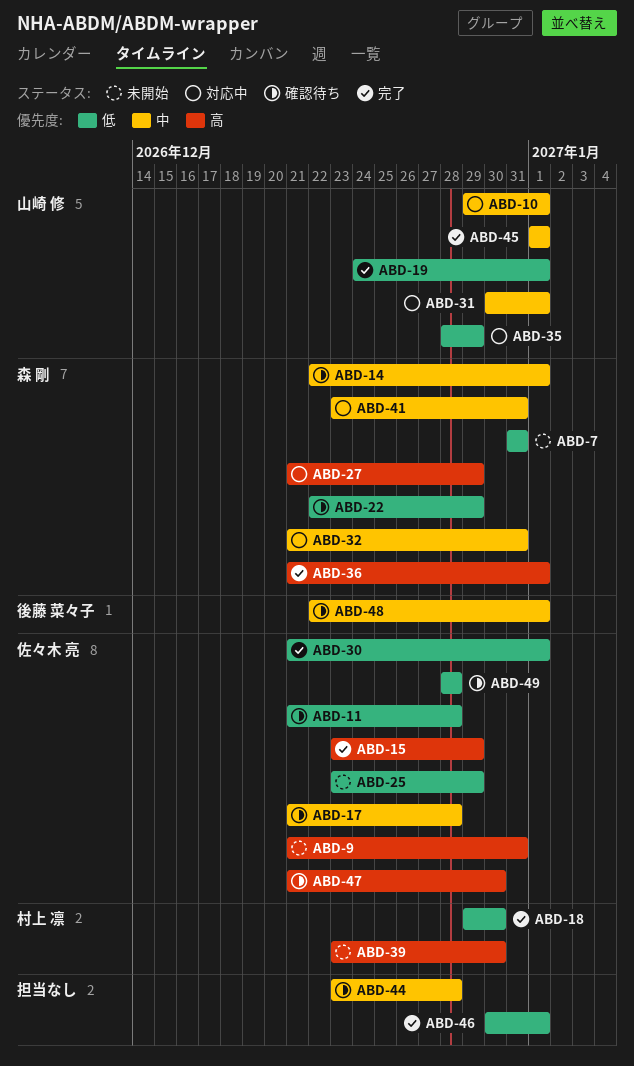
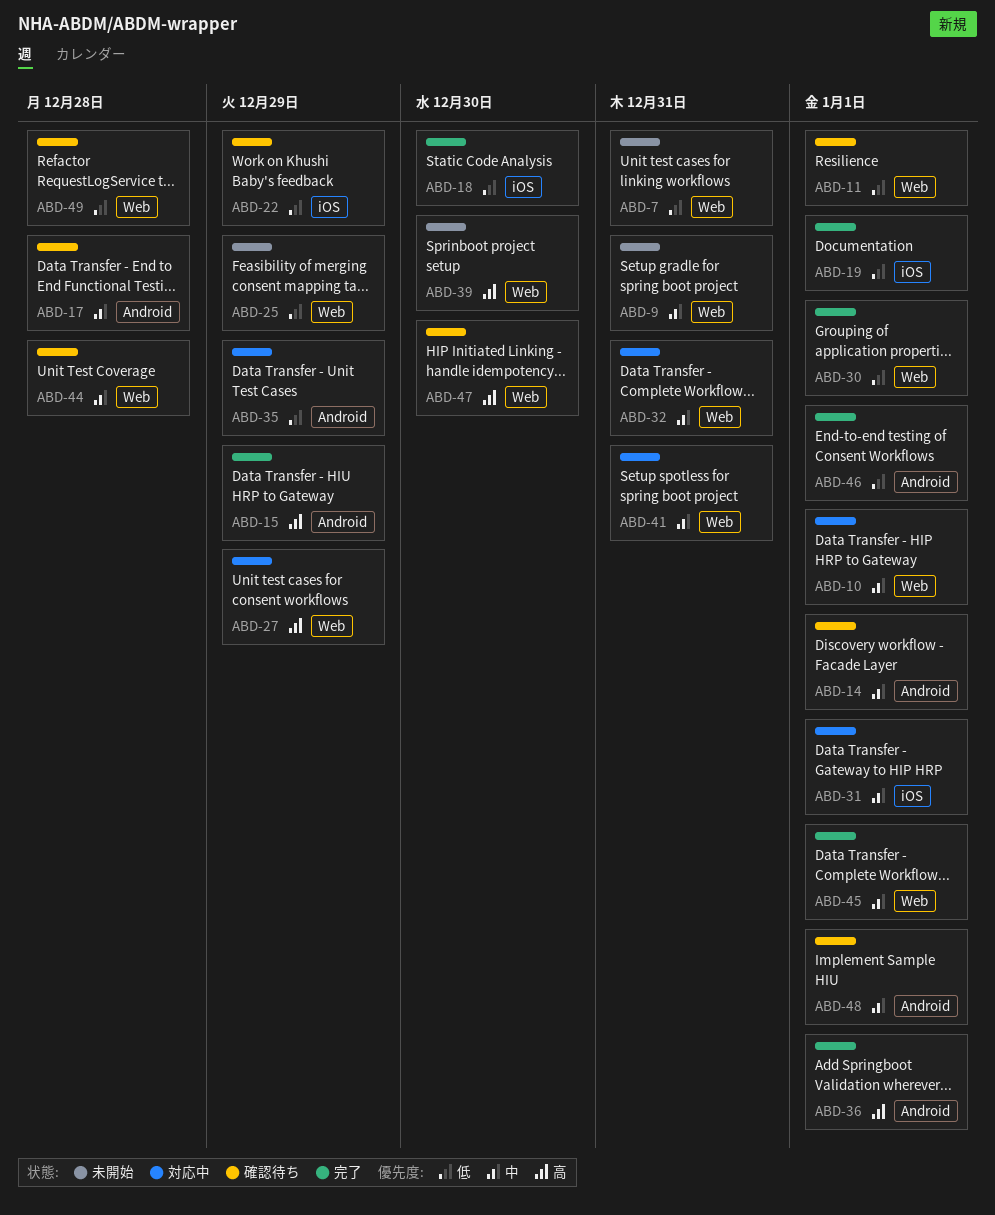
ABD-9, priority: 高 -> 中
ABD-11, due: Dec 28 -> Jan 1

